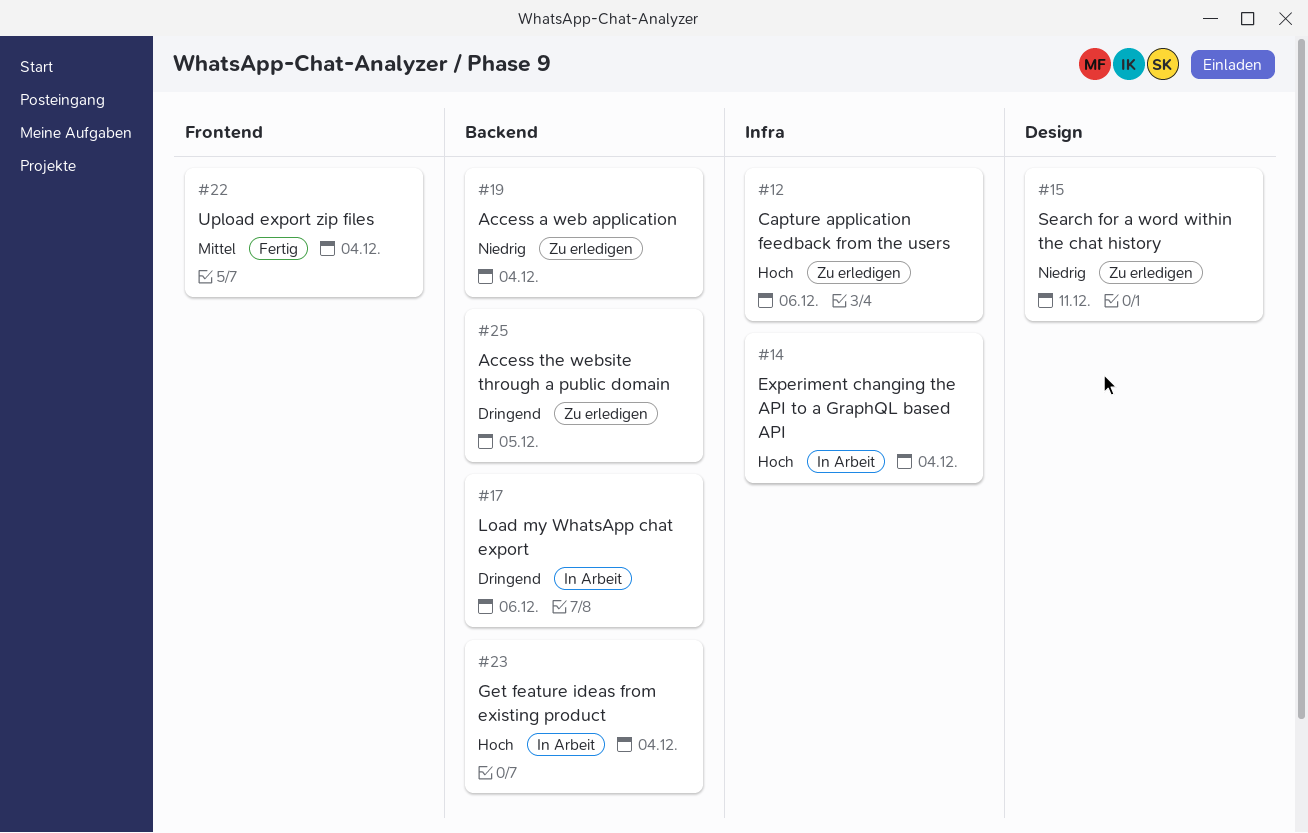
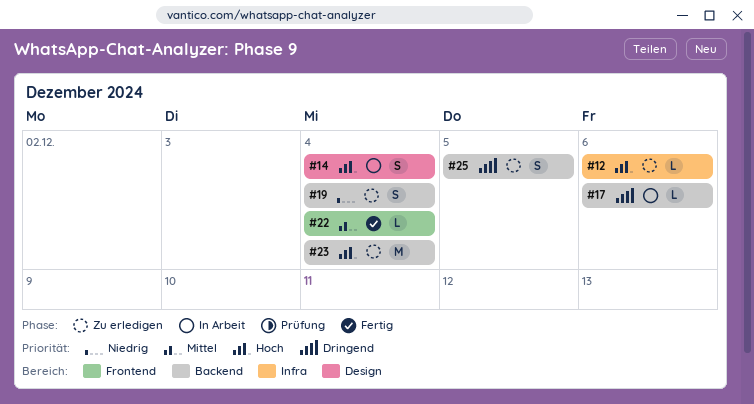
#14, label: Infra -> Design
#15: present -> none
#23, status: In Arbeit -> Zu erledigen

